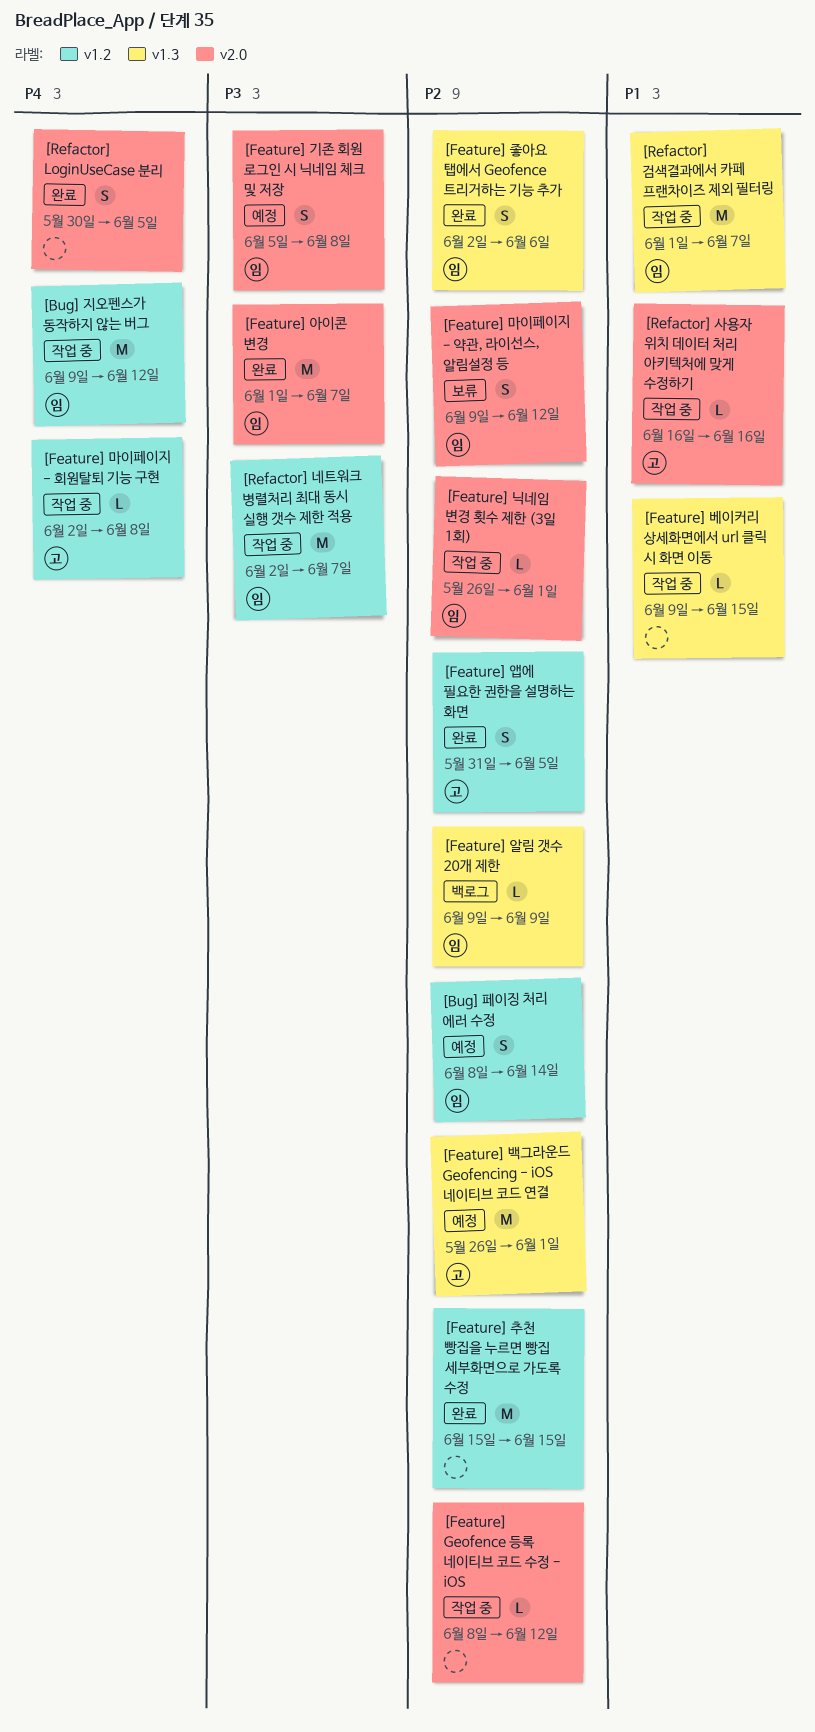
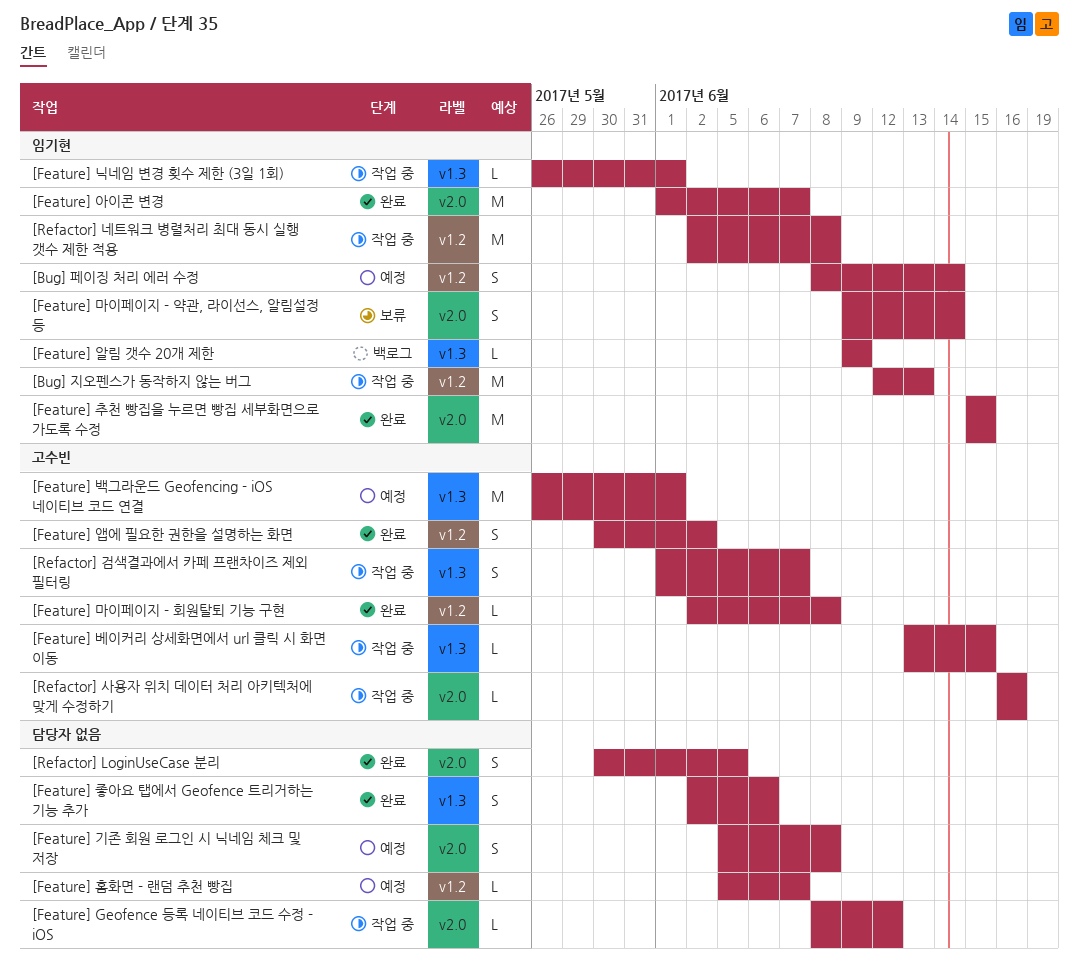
[Bug] 지오펜스가 동작하지 않는 버그, start: Jun 9 -> Jun 12
[Bug] 지오펜스가 동작하지 않는 버그, due: Jun 12 -> Jun 13
[Feature] 기존 회원 로그인 시 닉네임 체크 및 저장, owner: 임기현 -> none
[Feature] 닉네임 변경 횟수 제한 (3일 1회), label: v2.0 -> v1.3
[Feature] 마이페이지 - 약관, 라이선스, 알림설정 등, due: Jun 12 -> Jun 14
[Feature] 마이페이지 - 회원탈퇴 기능 구현, status: 작업 중 -> 완료
[Feature] 베이커리 상세화면에서 url 클릭 시 화면 이동, owner: none -> 고수빈
[Feature] 베이커리 상세화면에서 url 클릭 시 화면 이동, start: Jun 9 -> Jun 13
[Feature] 앱에 필요한 권한을 설명하는 화면, start: May 31 -> May 30
[Feature] 앱에 필요한 권한을 설명하는 화면, due: Jun 5 -> Jun 2
[Feature] 좋아요 탭에서 Geofence 트리거하는 기능 추가, owner: 임기현 -> none
[Feature] 추천 빵집을 누르면 빵집 세부화면으로 가도록 수정, owner: none -> 임기현
[Feature] 추천 빵집을 누르면 빵집 세부화면으로 가도록 수정, label: v1.2 -> v2.0
[Feature] 홈화면 - 랜덤 추천 빵집: none -> present
[Refactor] 검색결과에서 카페 프랜차이즈 제외 필터링, owner: 임기현 -> 고수빈
[Refactor] 검색결과에서 카페 프랜차이즈 제외 필터링, estimate: M -> S
[Refactor] 네트워크 병렬처리 최대 동시 실행 갯수 제한 적용, due: Jun 7 -> Jun 8

